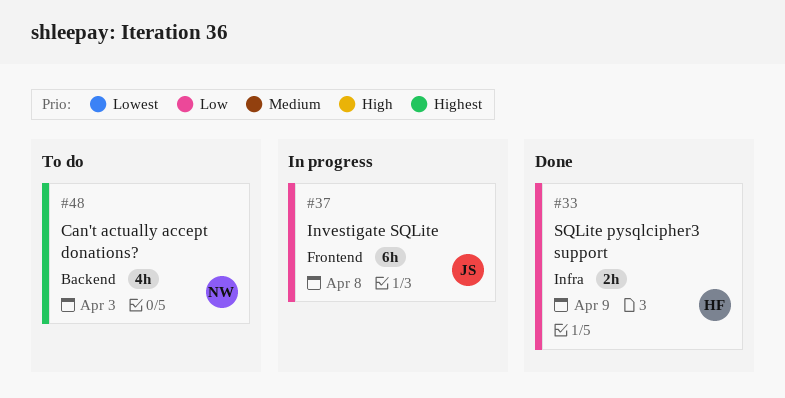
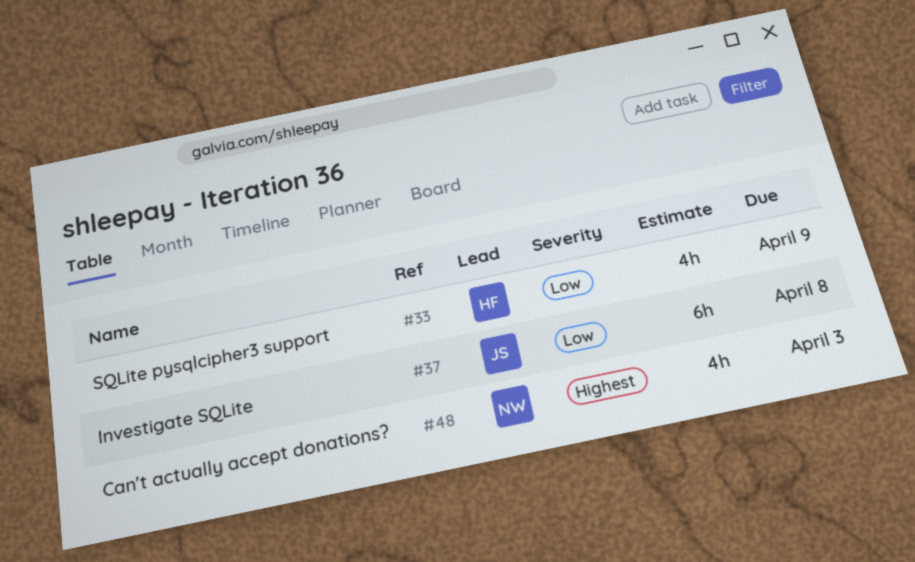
#33, estimate: 2h -> 4h

